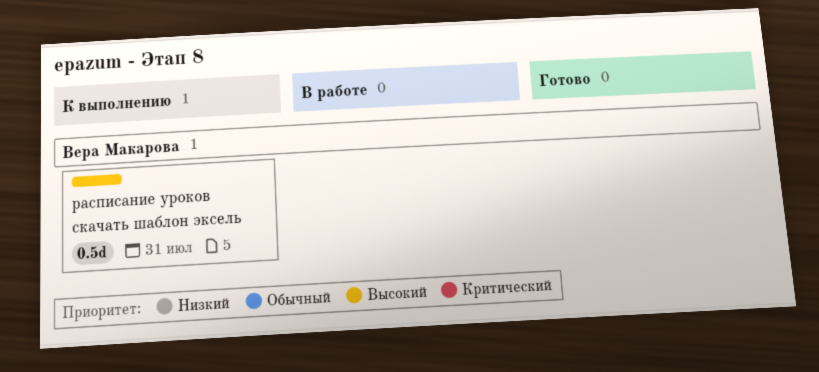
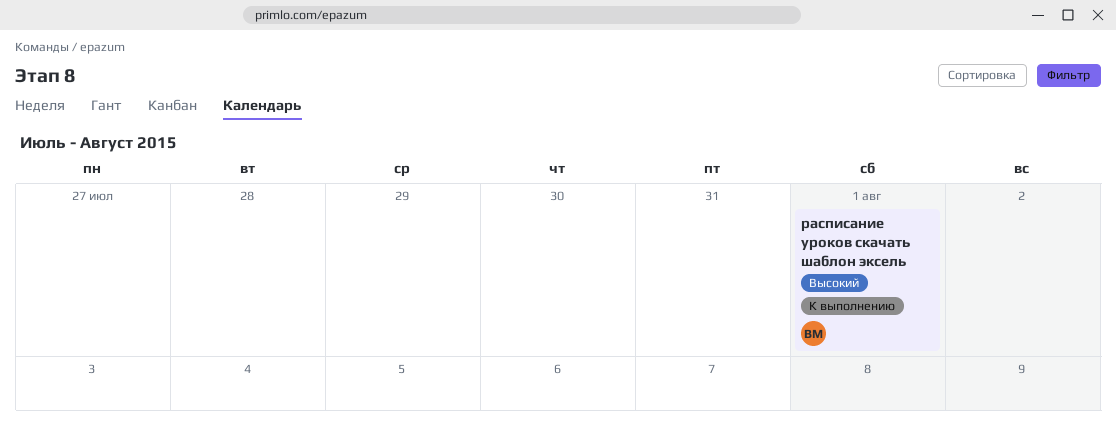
расписание уроков скачать шаблон эксель, due: Jul 31 -> Aug 1

